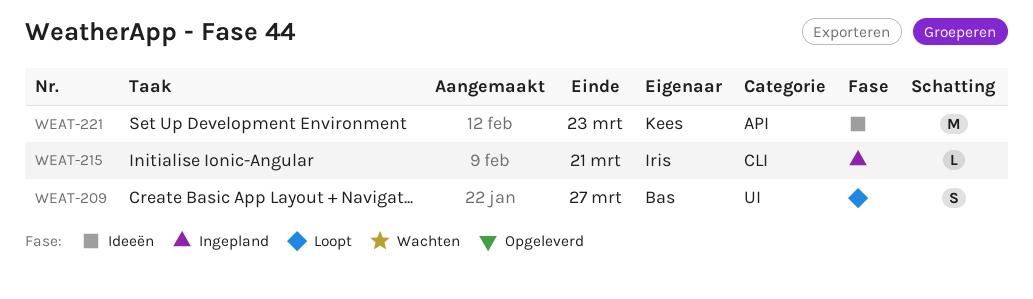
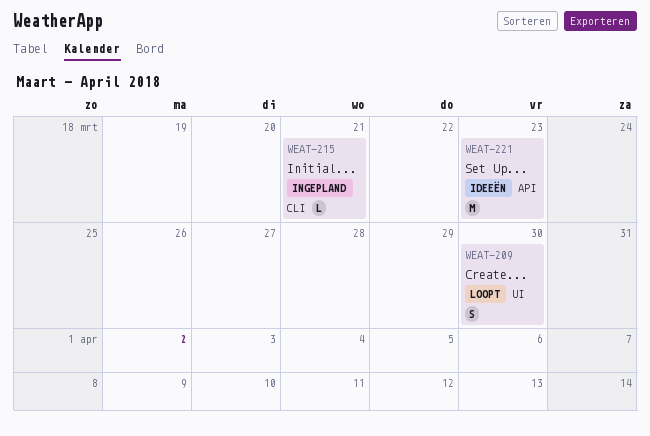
WEAT-209, due: Mar 27 -> Mar 30

